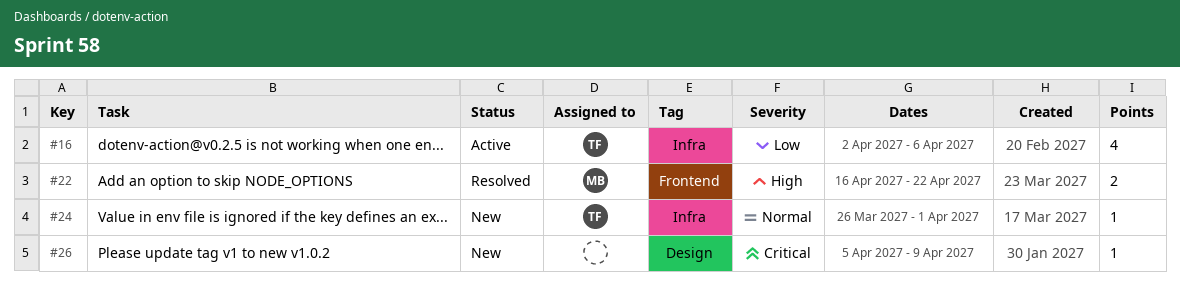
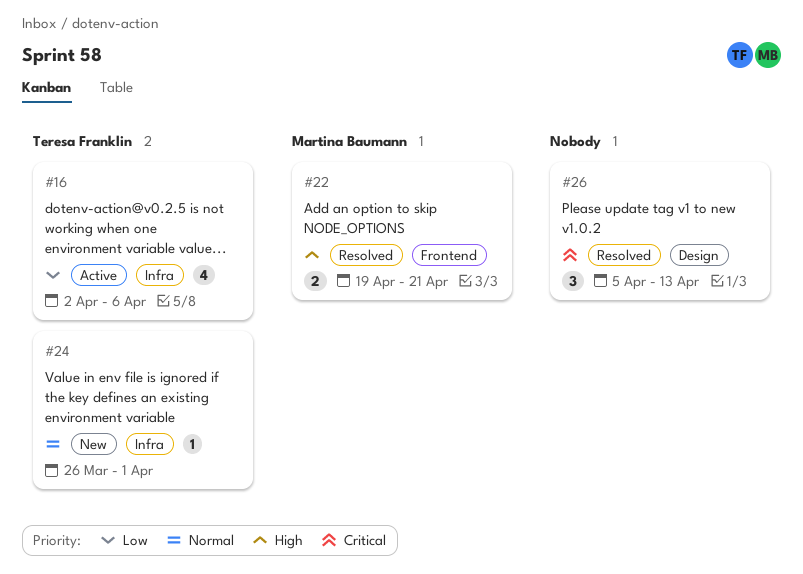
#22, start: Apr 16 -> Apr 19
#22, due: Apr 22 -> Apr 21
#26, status: New -> Resolved
#26, estimate: 1 -> 3
#26, due: Apr 9 -> Apr 13

